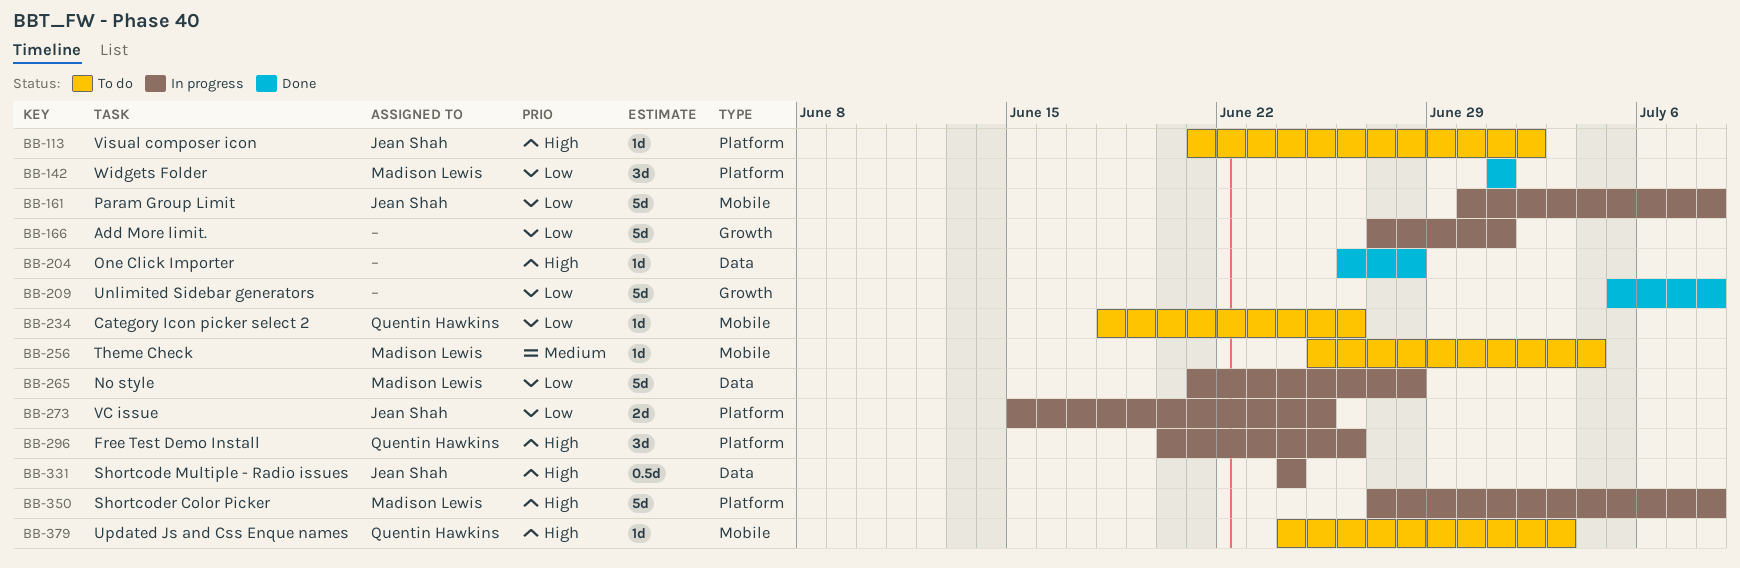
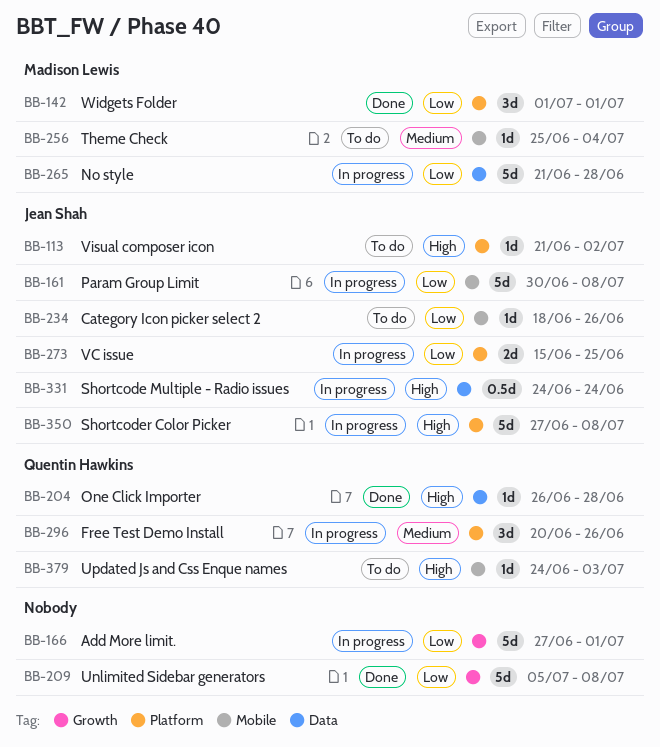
BB-204, owner: none -> Quentin Hawkins
BB-234, owner: Quentin Hawkins -> Jean Shah
BB-296, priority: High -> Medium
BB-350, owner: Madison Lewis -> Jean Shah

